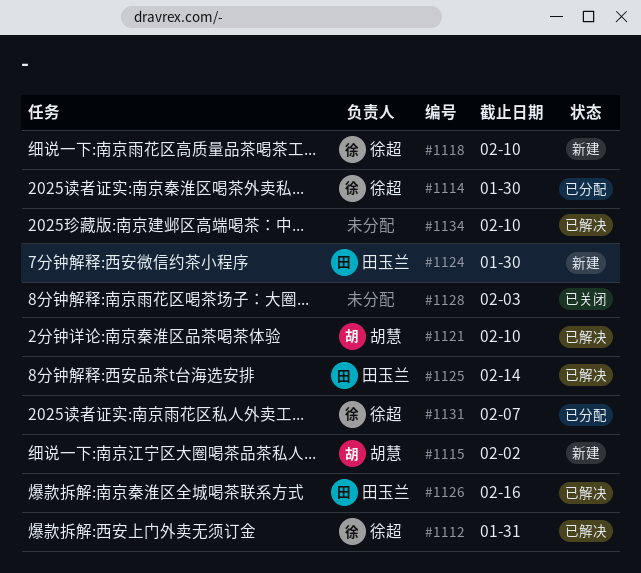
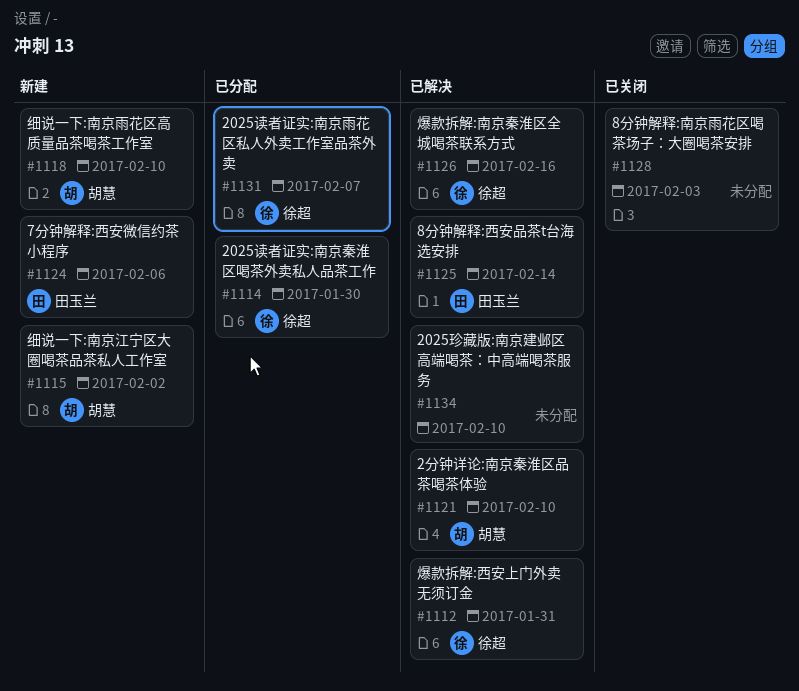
#1118, owner: 徐超 -> 胡慧
#1124, due: Jan 30 -> Feb 6
#1126, owner: 田玉兰 -> 徐超

